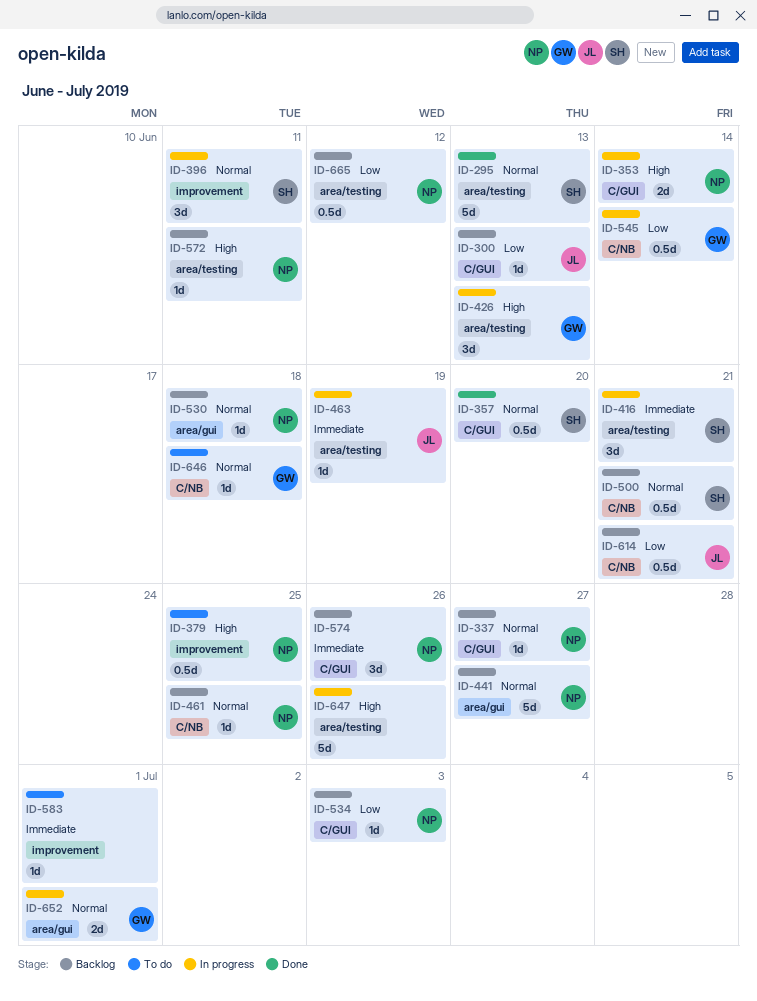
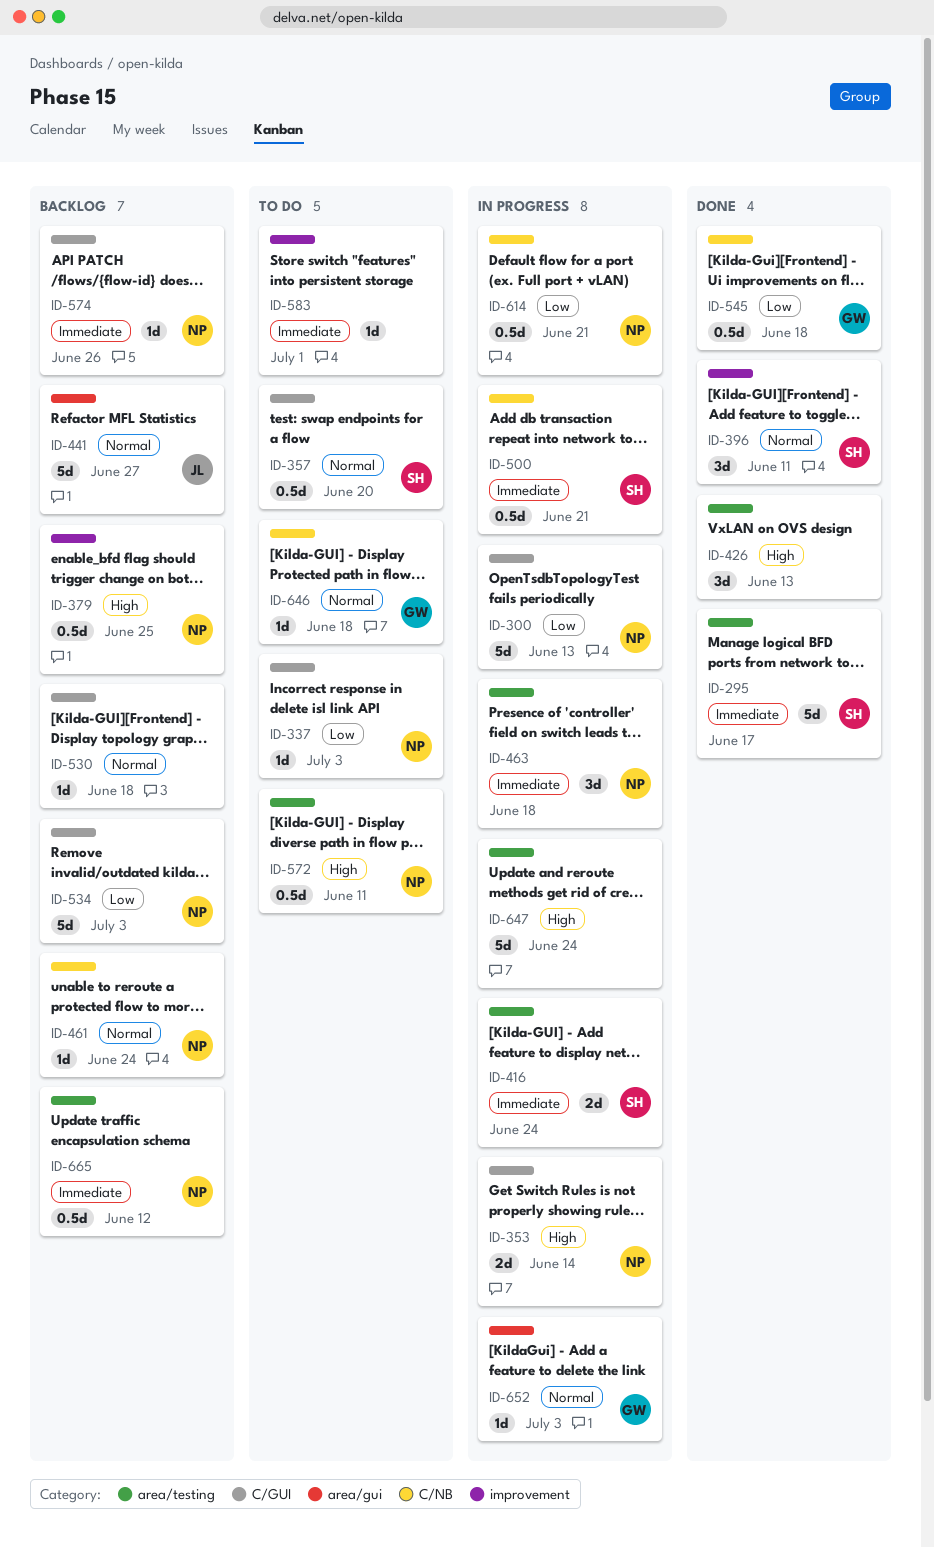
ID-295, priority: Normal -> Immediate
ID-295, due: Jun 13 -> Jun 17
ID-300, status: Backlog -> In progress
ID-300, owner: JL -> NP
ID-300, estimate: 1d -> 5d
ID-337, status: Backlog -> To do
ID-337, priority: Normal -> Low
ID-337, due: Jun 27 -> Jul 3
ID-357, status: Done -> To do
ID-379, status: To do -> Backlog
ID-396, status: In progress -> Done
ID-416, estimate: 3d -> 2d
ID-416, due: Jun 21 -> Jun 24
ID-426, status: In progress -> Done
ID-426, owner: GW -> none
ID-441, owner: NP -> JL
ID-461, due: Jun 25 -> Jun 24
ID-463, owner: JL -> NP
ID-463, estimate: 1d -> 3d
ID-463, due: Jun 19 -> Jun 18
ID-500, status: Backlog -> In progress
ID-500, priority: Normal -> Immediate
ID-530, owner: NP -> none
ID-530, label: area/gui -> C/GUI
ID-534, estimate: 1d -> 5d
ID-545, status: In progress -> Done
ID-545, due: Jun 14 -> Jun 18
ID-572, status: Backlog -> To do
ID-572, estimate: 1d -> 0.5d
ID-574, estimate: 3d -> 1d
ID-614, status: Backlog -> In progress
ID-614, owner: JL -> NP
ID-647, due: Jun 26 -> Jun 24
ID-652, estimate: 2d -> 1d
ID-652, due: Jul 1 -> Jul 3
ID-665, priority: Low -> Immediate

